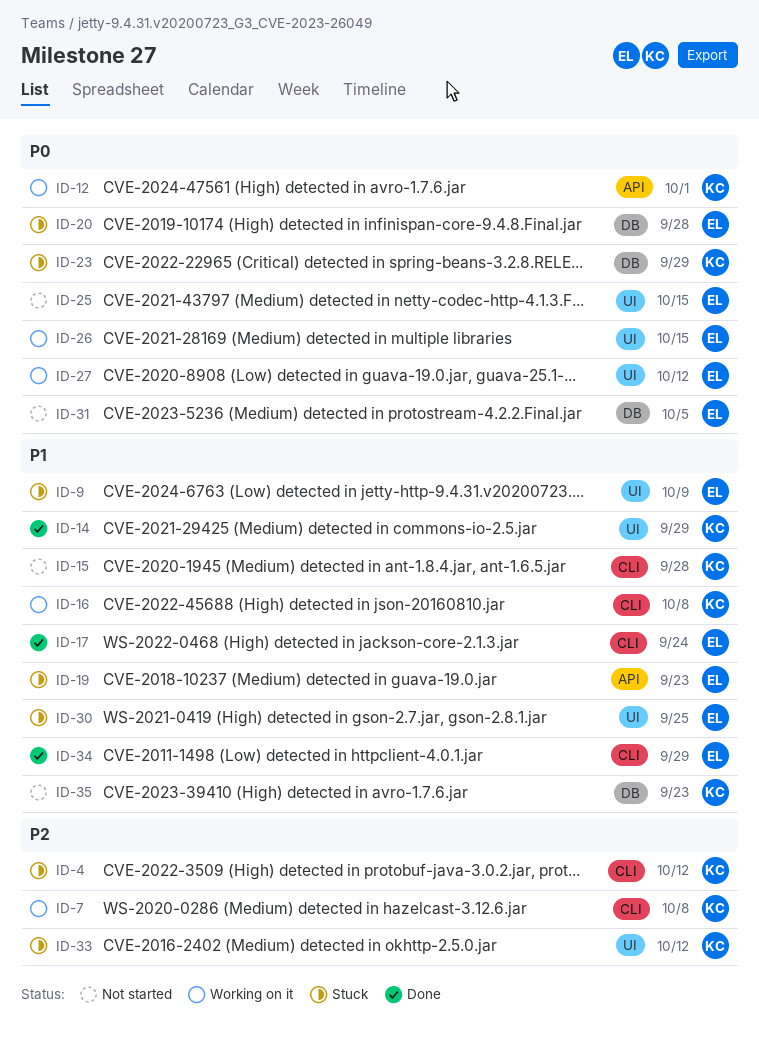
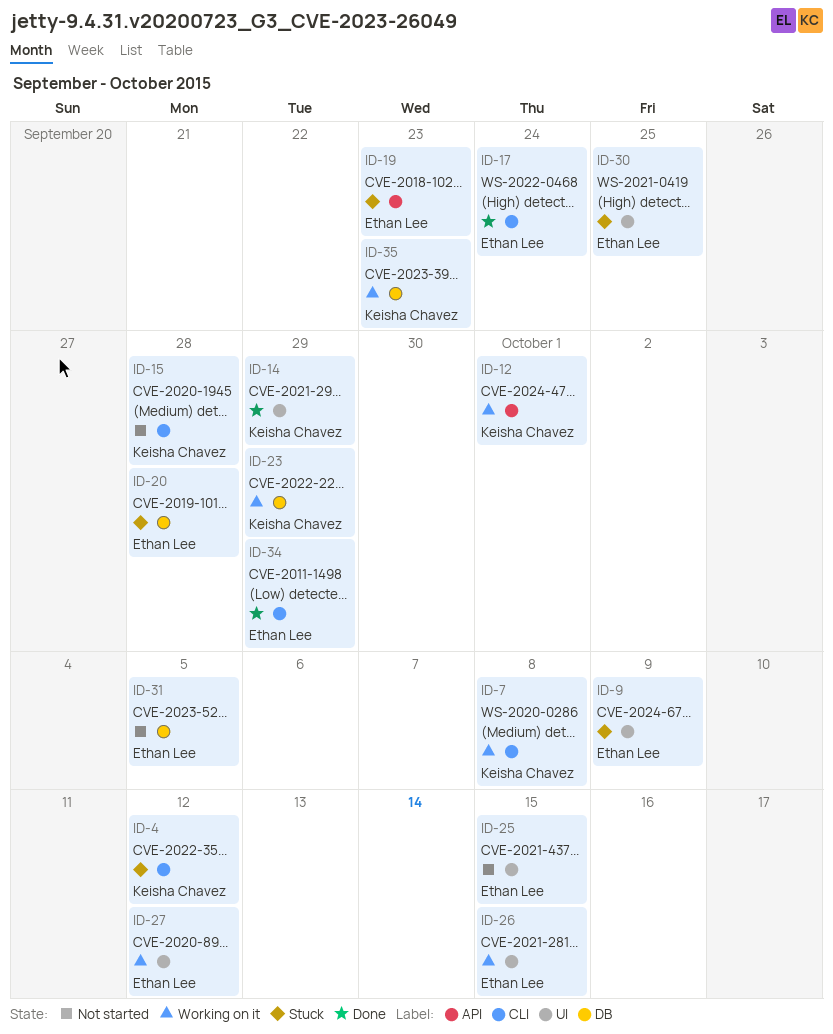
ID-16: present -> none
ID-23, status: Stuck -> Working on it
ID-33: present -> none
ID-35, status: Not started -> Working on it

